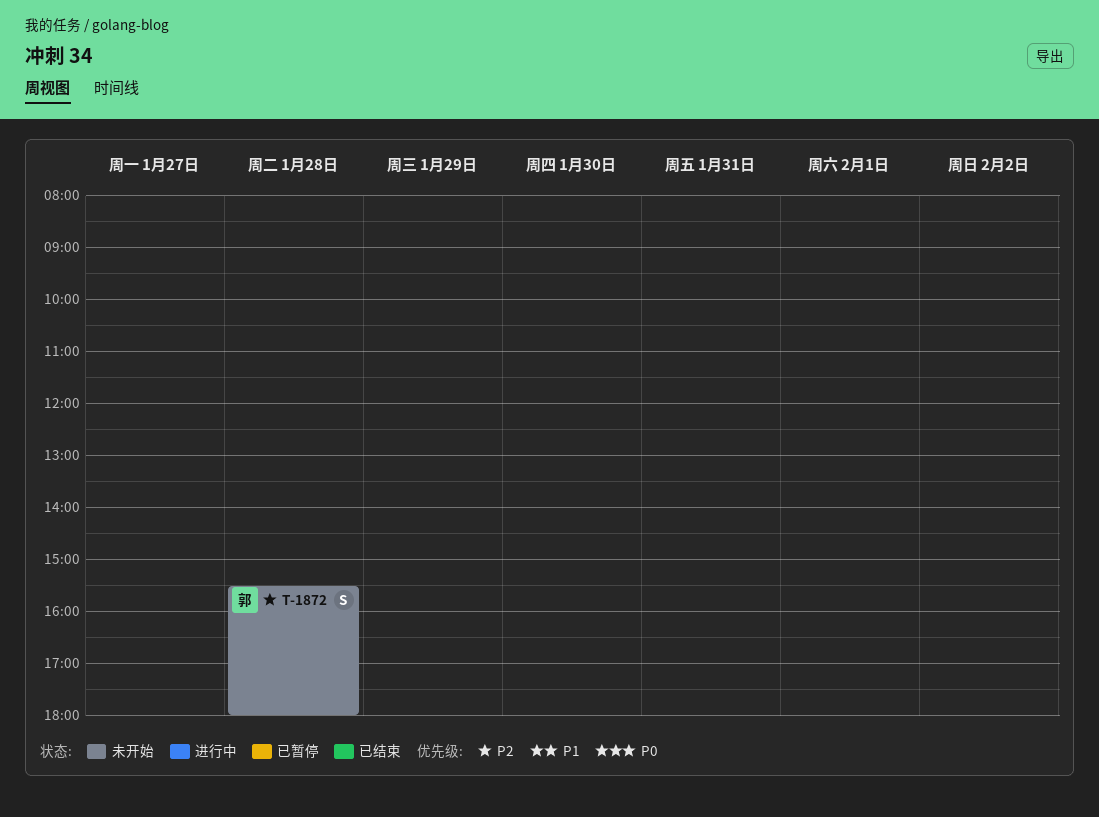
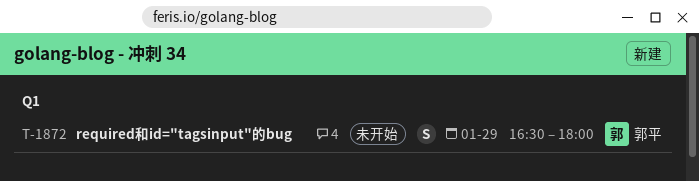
T-1872, day: Jan 28 -> Jan 29
T-1872, begins: 15:30 -> 16:30

